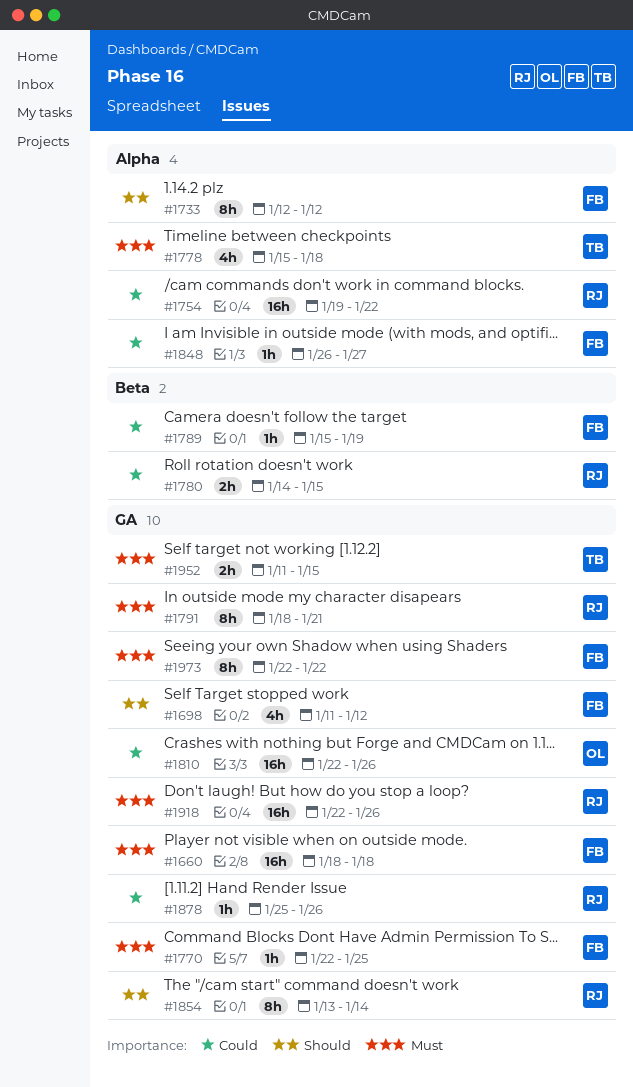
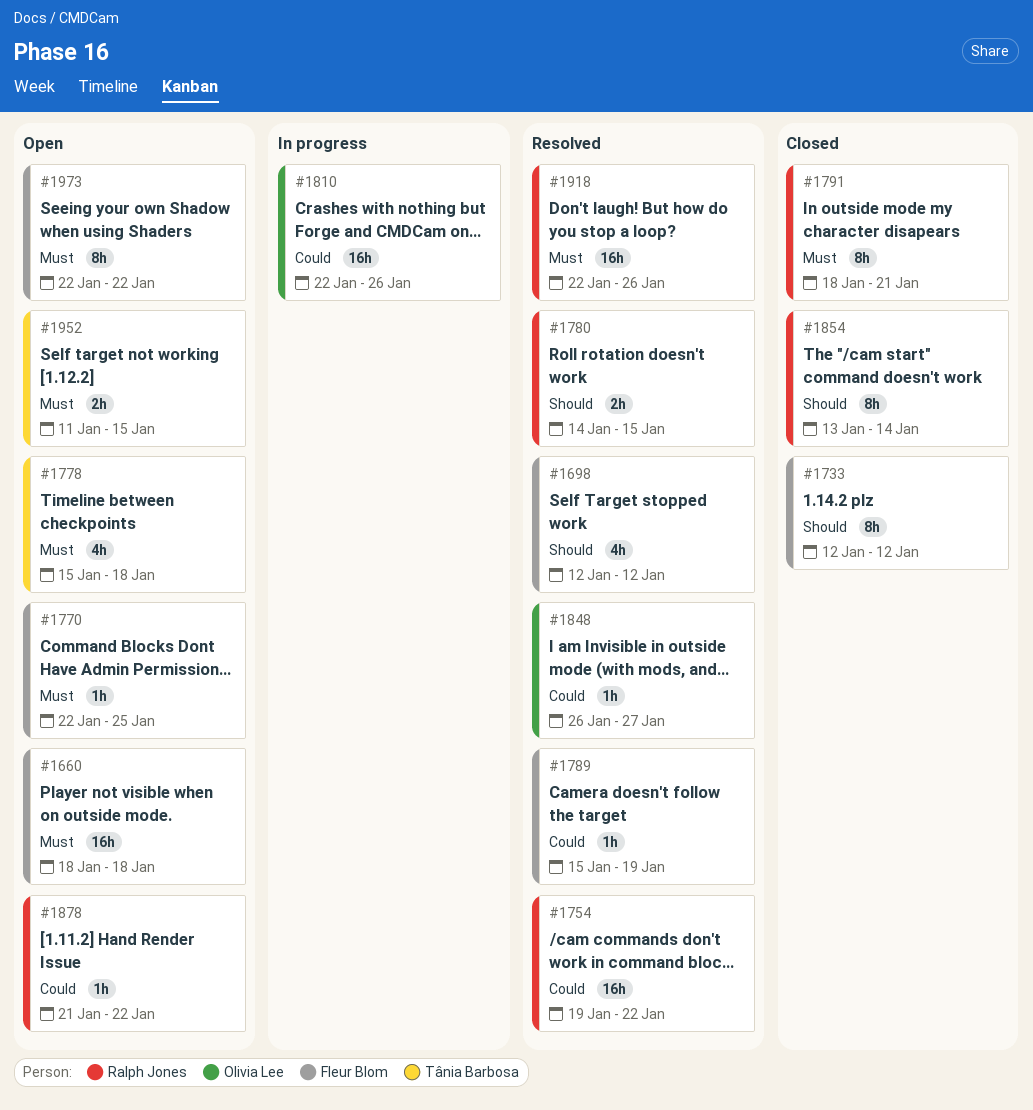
#1698, start: Jan 11 -> Jan 12
#1780, priority: Could -> Should
#1848, owner: Fleur Blom -> Olivia Lee
#1878, start: Jan 25 -> Jan 21
#1878, due: Jan 26 -> Jan 22

